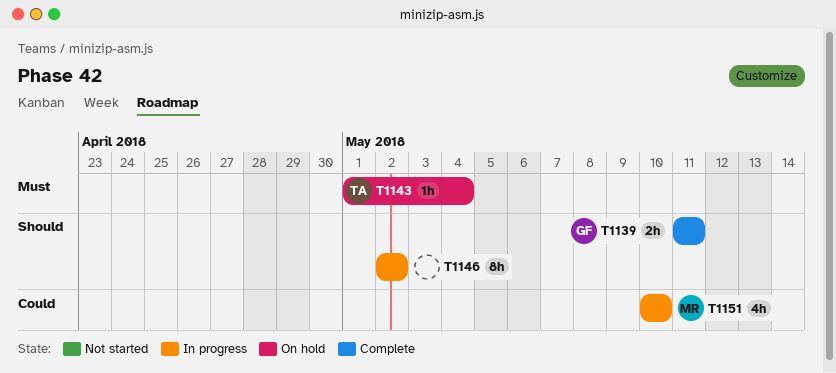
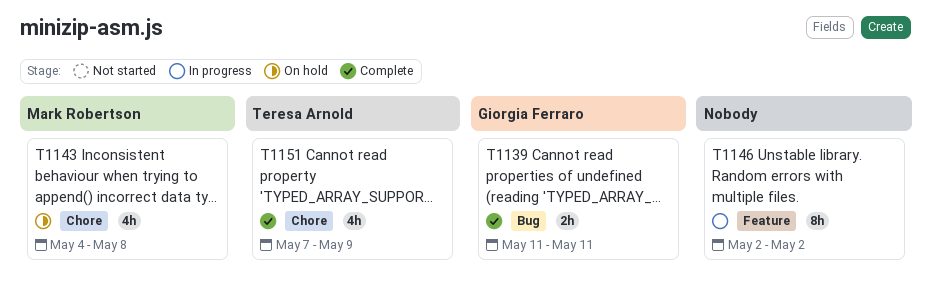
T1143, owner: Teresa Arnold -> Mark Robertson
T1143, estimate: 1h -> 4h
T1143, start: May 1 -> May 4
T1143, due: May 4 -> May 8
T1151, status: In progress -> Complete
T1151, owner: Mark Robertson -> Teresa Arnold
T1151, start: May 10 -> May 7
T1151, due: May 10 -> May 9

